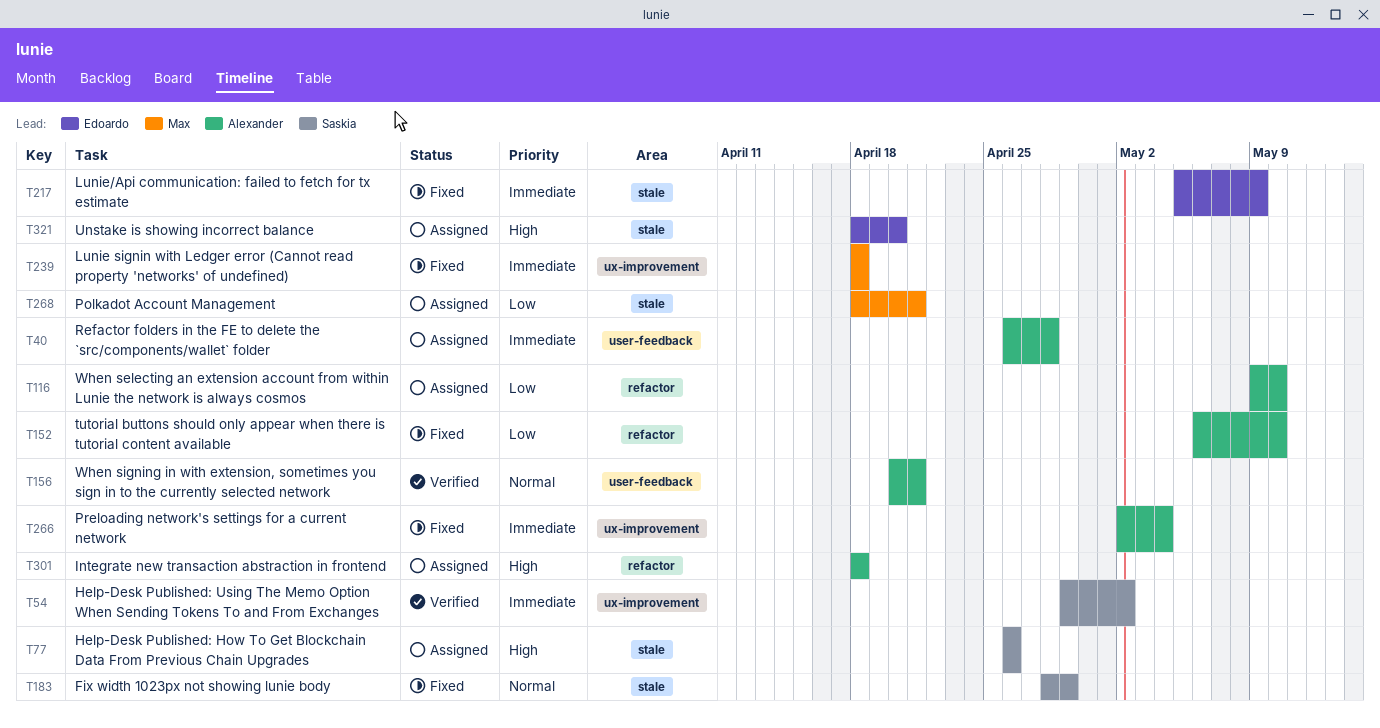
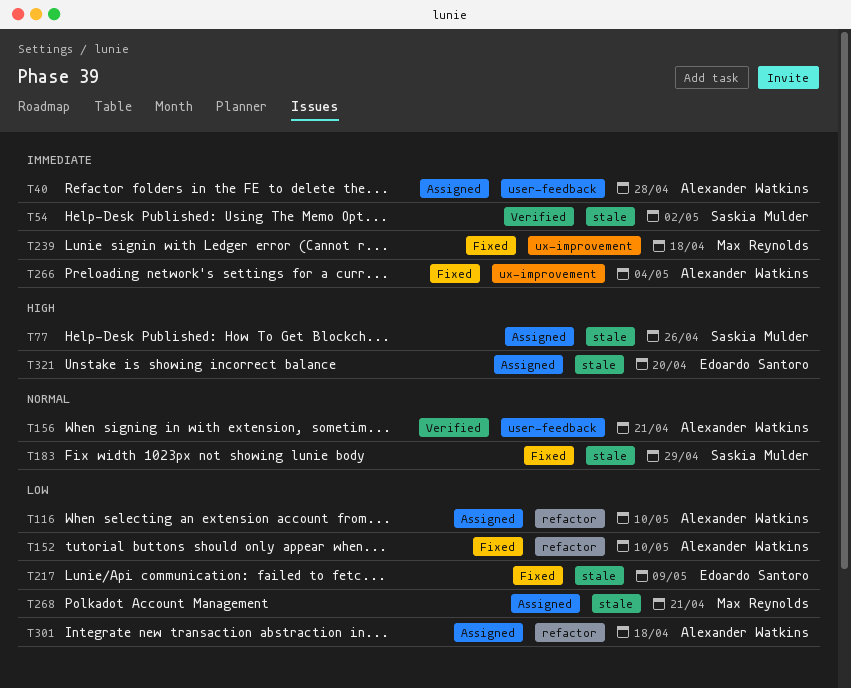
T54, label: ux-improvement -> stale
T217, priority: Immediate -> Low
T301, priority: High -> Low

